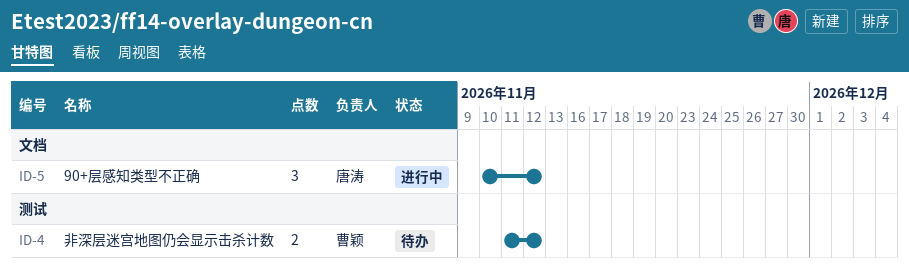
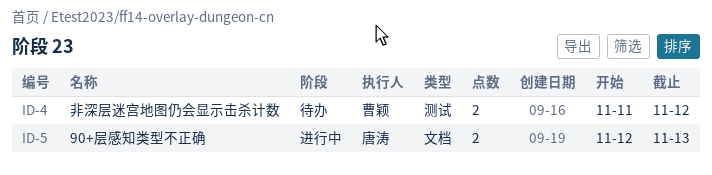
ID-5, estimate: 3 -> 2
ID-5, start: Nov 10 -> Nov 12
ID-5, due: Nov 12 -> Nov 13

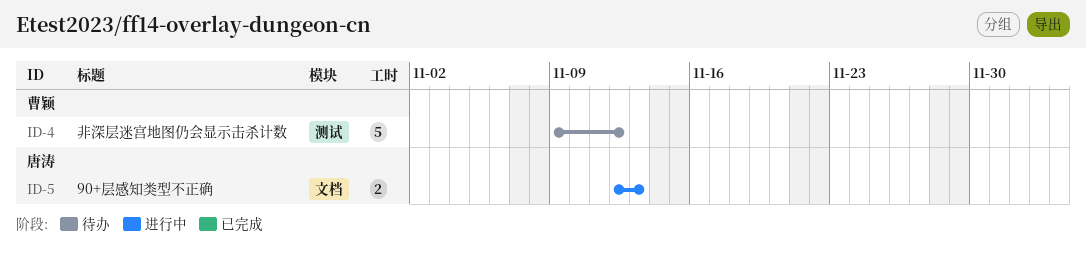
ID-4, estimate: 2 -> 5
ID-4, start: Nov 11 -> Nov 9

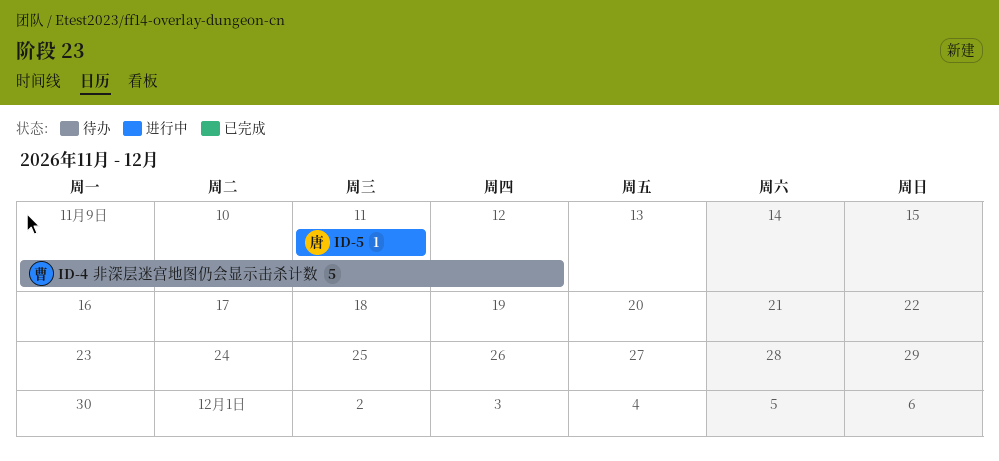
ID-5, estimate: 2 -> 1
ID-5, start: Nov 12 -> Nov 11
ID-5, due: Nov 13 -> Nov 11

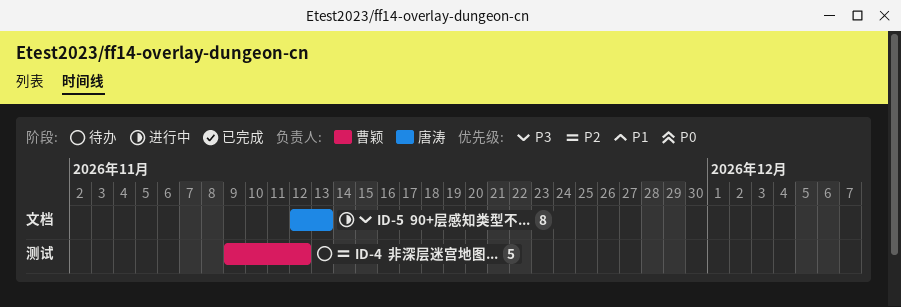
ID-5, estimate: 1 -> 8
ID-5, start: Nov 11 -> Nov 12
ID-5, due: Nov 11 -> Nov 13

